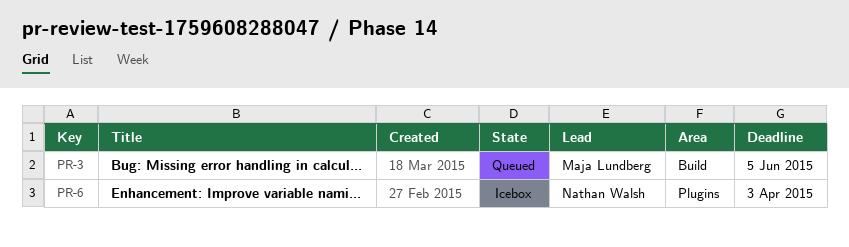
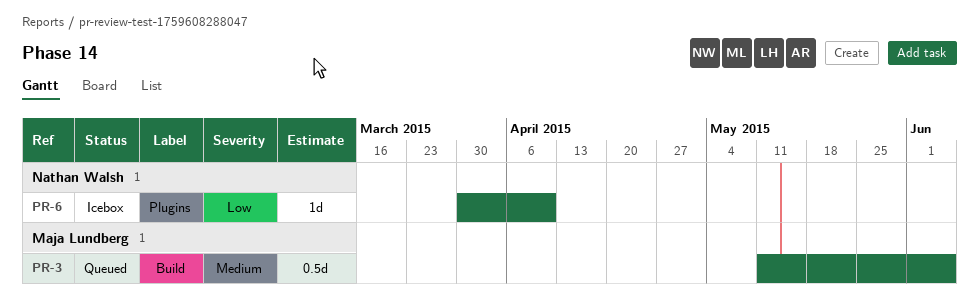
PR-6, due: Apr 3 -> Apr 10

